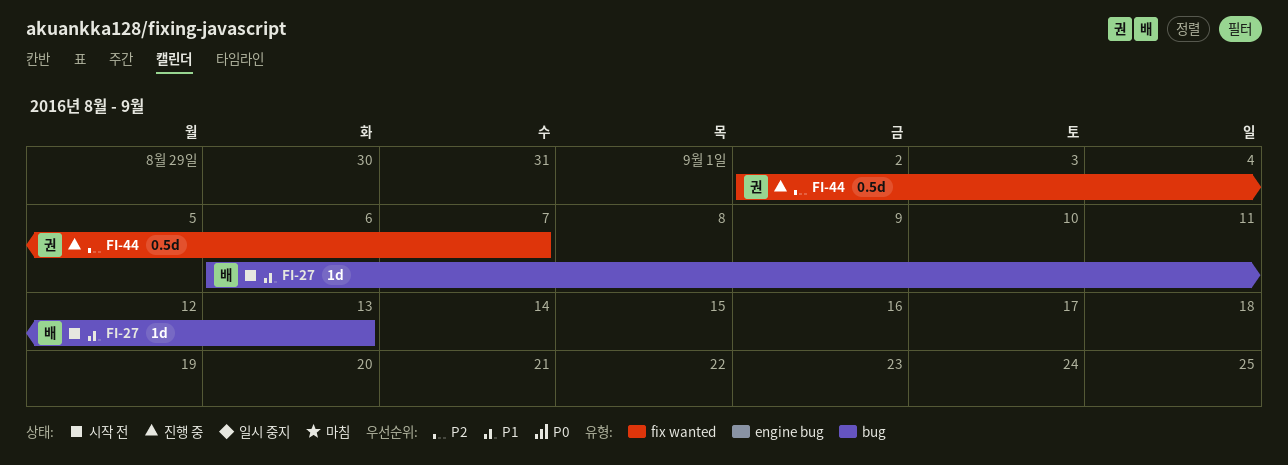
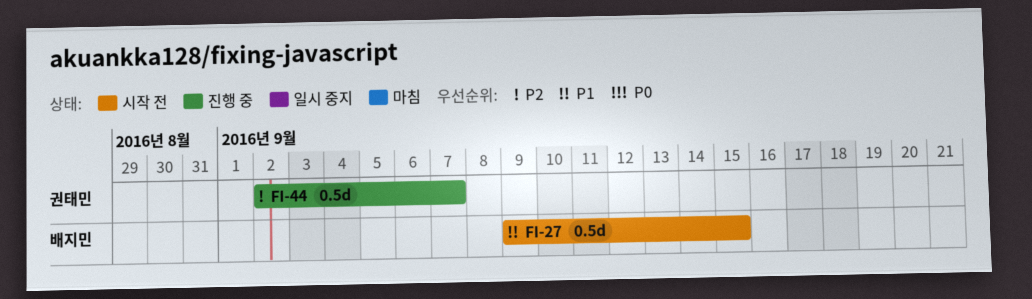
FI-27, estimate: 1d -> 0.5d
FI-27, start: Sep 6 -> Sep 9
FI-27, due: Sep 13 -> Sep 15

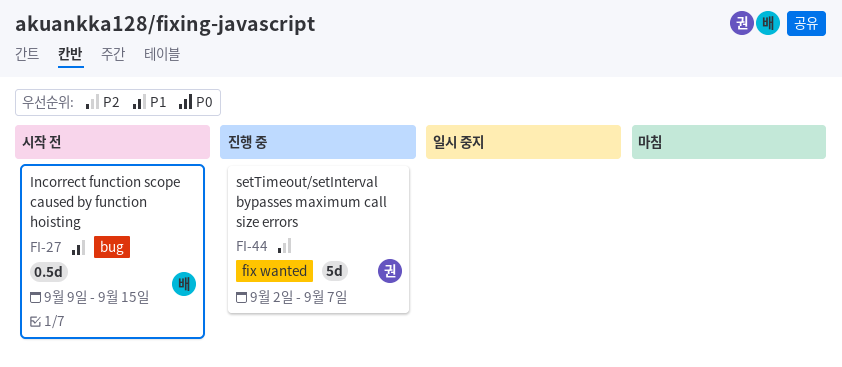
FI-44, estimate: 0.5d -> 5d

